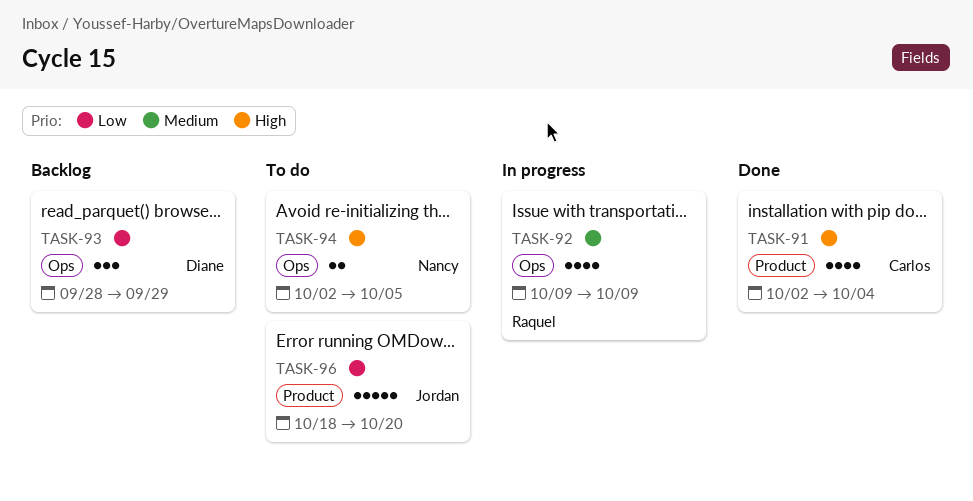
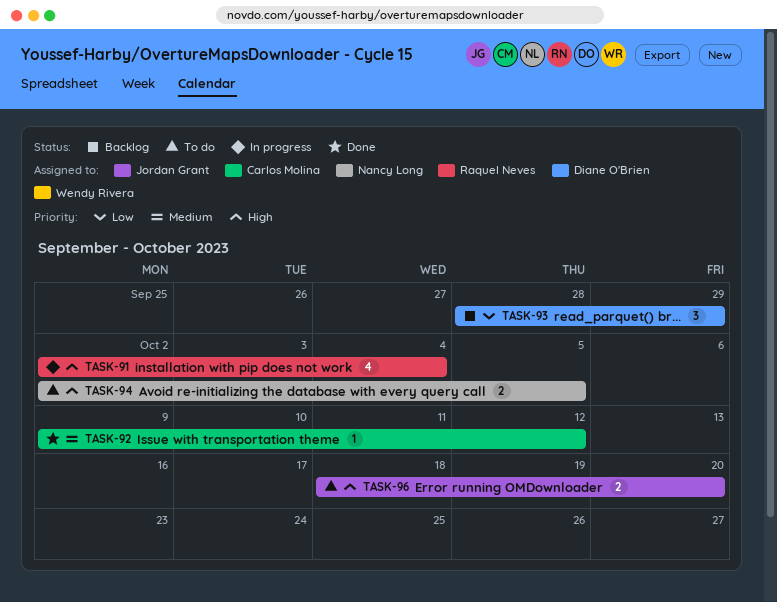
TASK-91, status: Done -> In progress
TASK-91, owner: Carlos Molina -> Raquel Neves
TASK-92, status: In progress -> Done
TASK-92, owner: Raquel Neves -> Carlos Molina
TASK-92, estimate: 4 -> 1
TASK-92, due: Oct 9 -> Oct 12
TASK-96, priority: Low -> High
TASK-96, estimate: 5 -> 2

